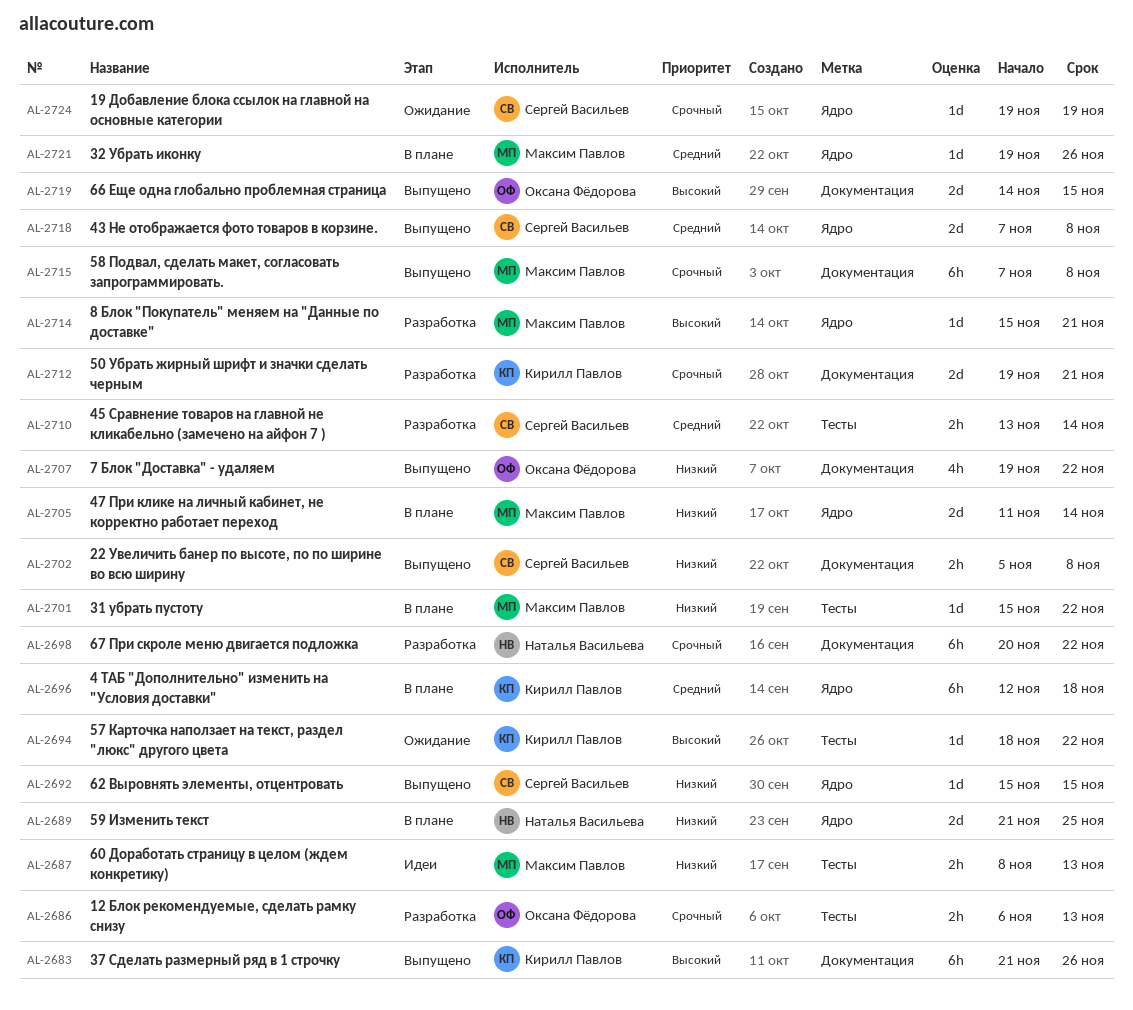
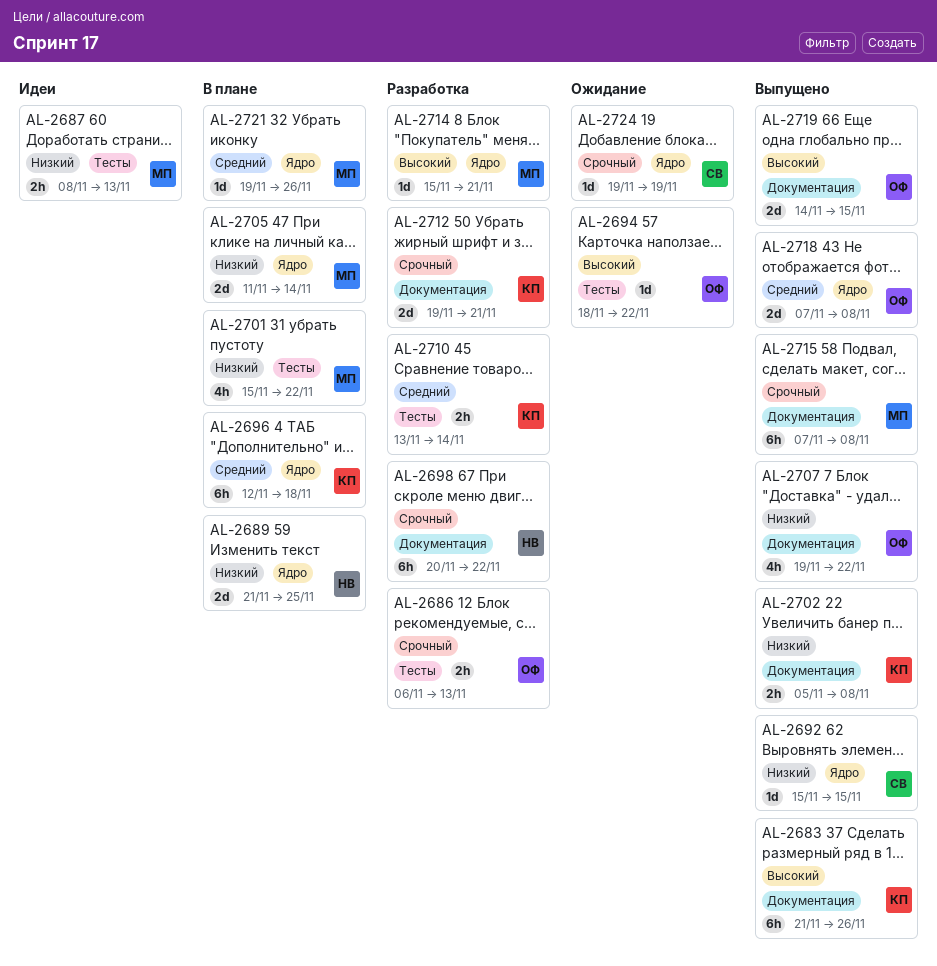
AL-2694, owner: Кирилл Павлов -> Оксана Фёдорова
AL-2701, estimate: 1d -> 4h
AL-2702, owner: Сергей Васильев -> Кирилл Павлов
AL-2710, owner: Сергей Васильев -> Кирилл Павлов
AL-2718, owner: Сергей Васильев -> Оксана Фёдорова

